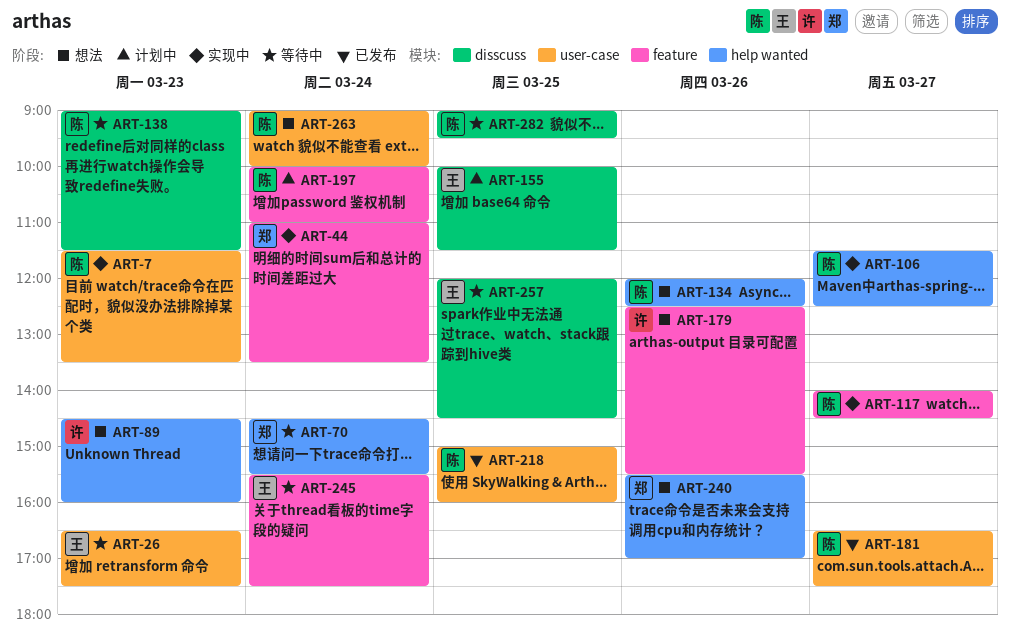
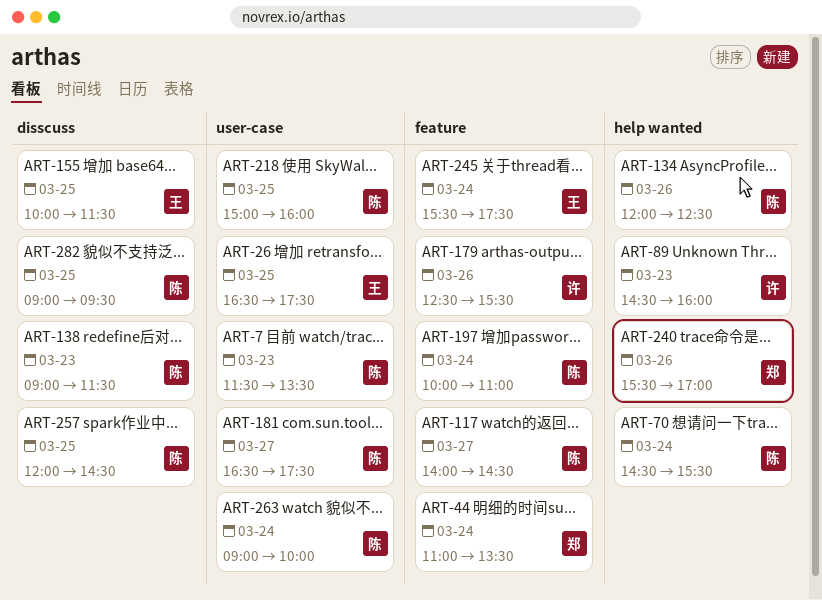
ART-26, day: Mar 23 -> Mar 25
ART-70, owner: 郑 -> 陈
ART-106: present -> none
ART-257, owner: 王 -> 陈

